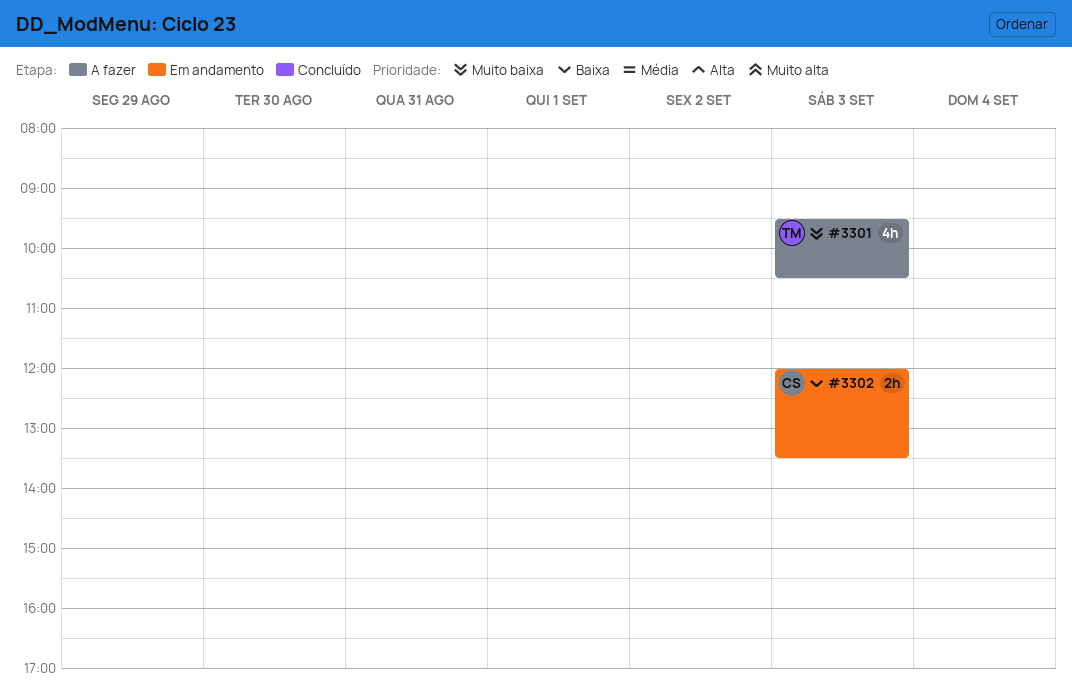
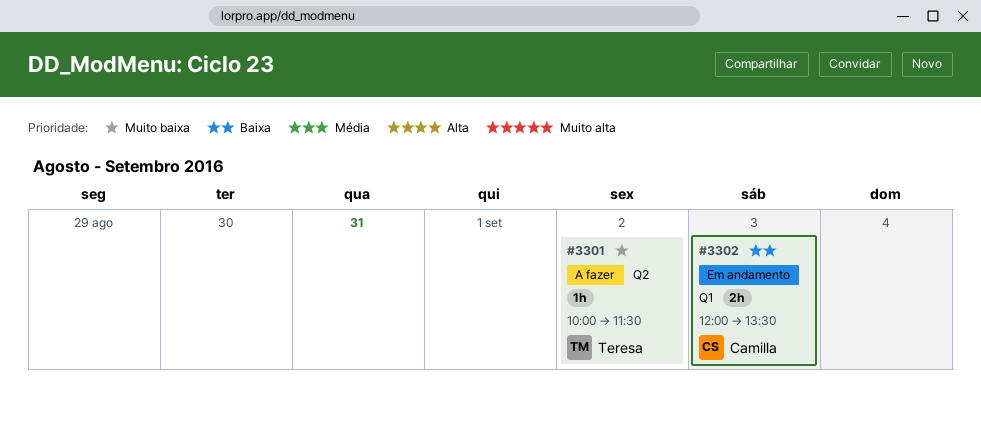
#3301, estimate: 4h -> 1h
#3301, day: Sep 3 -> Sep 2
#3301, begins: 09:30 -> 10:00
#3301, ends: 10:30 -> 11:30

